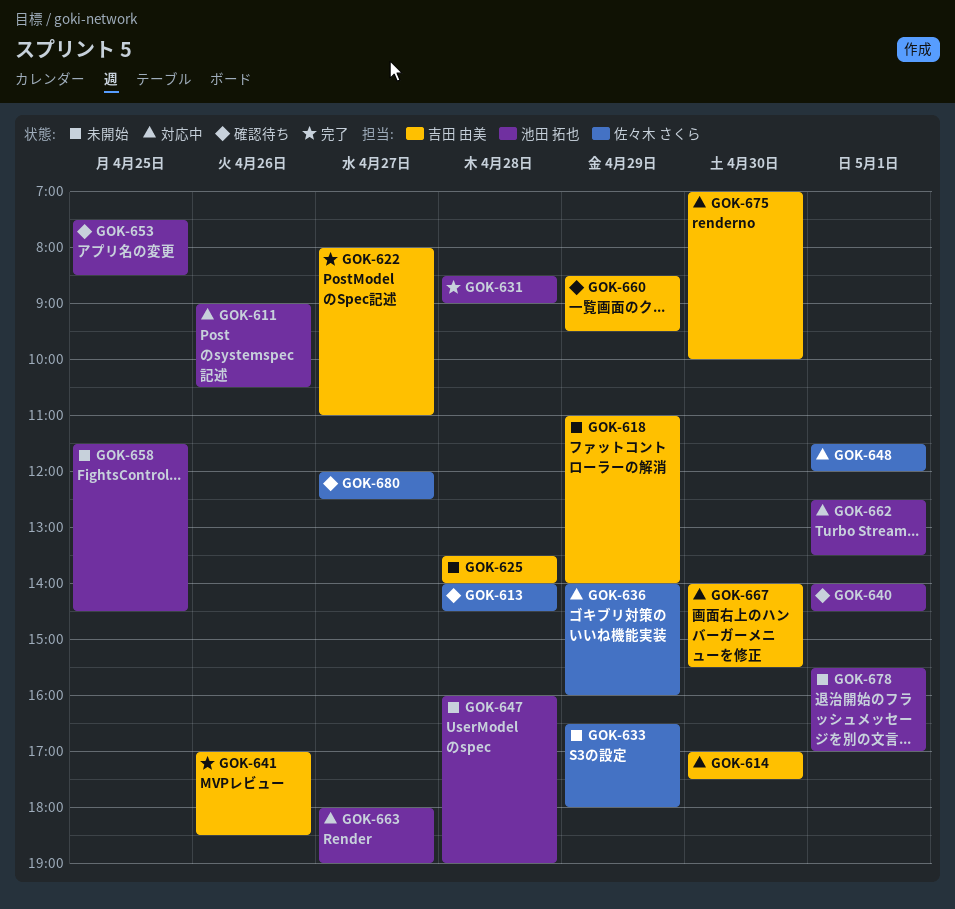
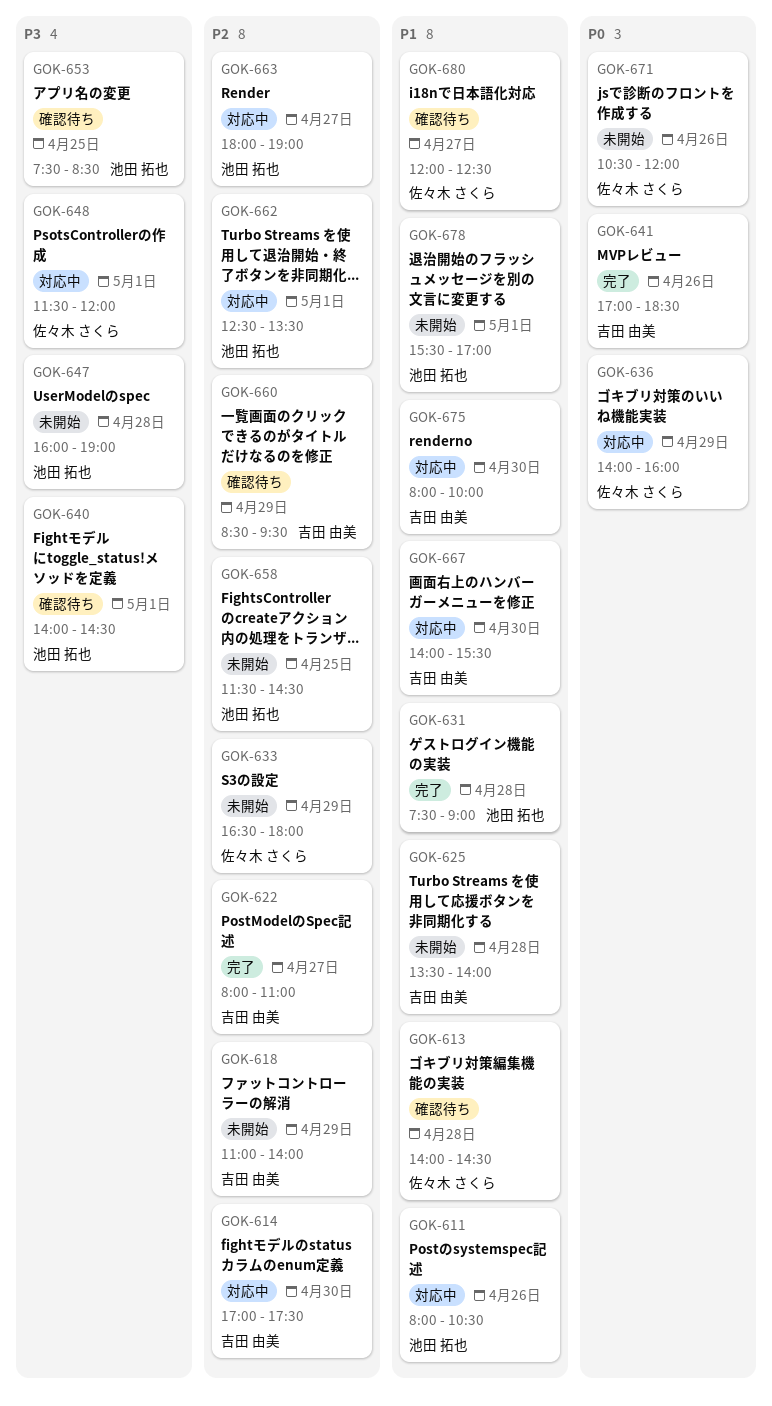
GOK-611, begins: 09:00 -> 08:00
GOK-631, begins: 08:30 -> 07:30
GOK-671: none -> present
GOK-675, begins: 07:00 -> 08:00

